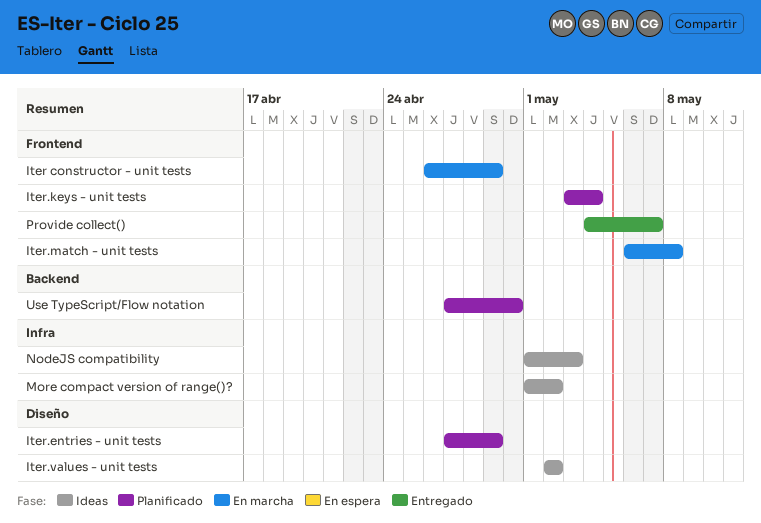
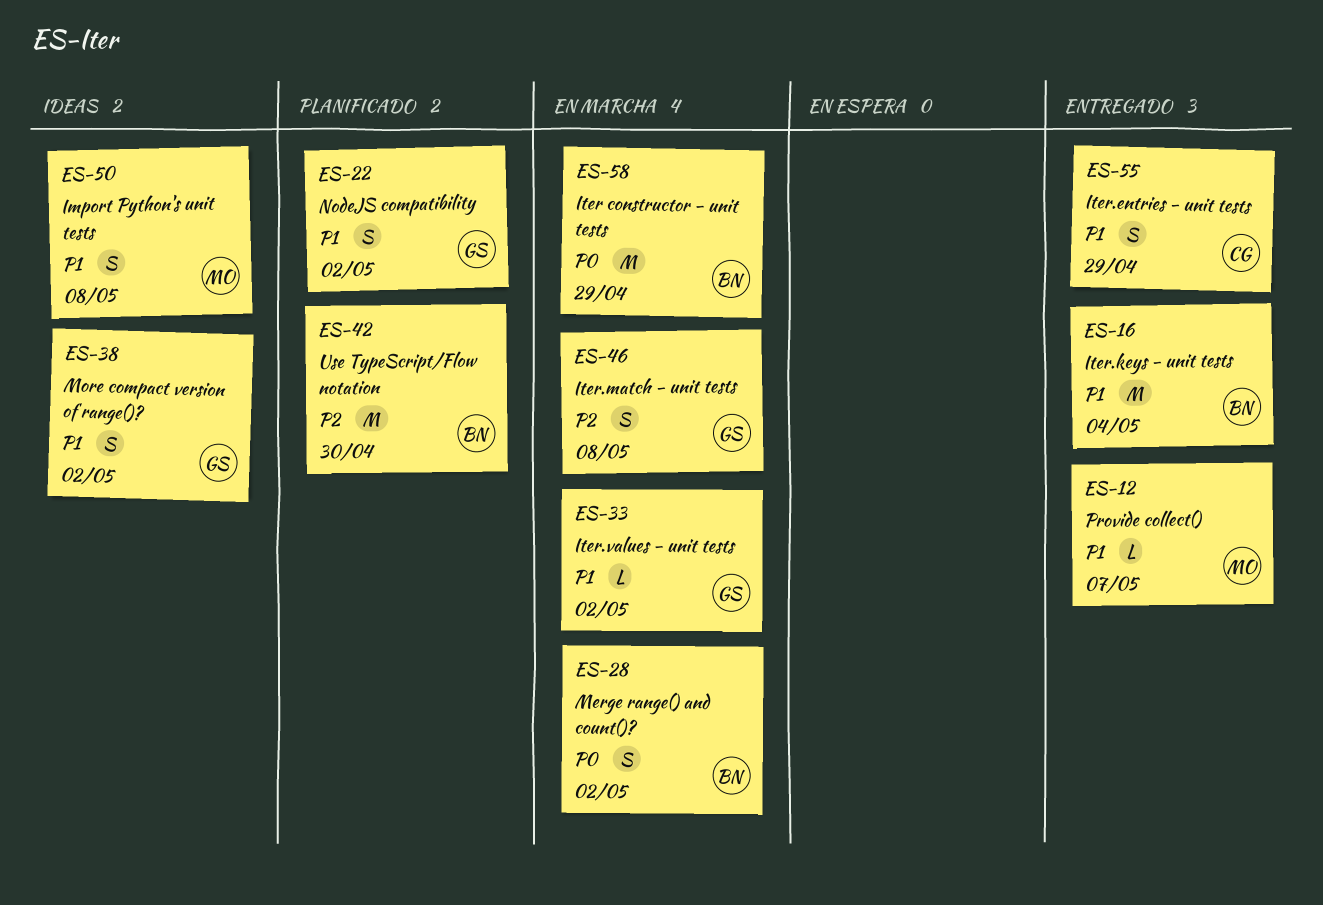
Import Python's unit tests: none -> present
Iter.entries - unit tests, status: Planificado -> Entregado
Iter.keys - unit tests, status: Planificado -> Entregado
Iter.values - unit tests, status: Ideas -> En marcha
Merge range() and count()?: none -> present
NodeJS compatibility, status: Ideas -> Planificado
NodeJS compatibility, due: May 3 -> May 2

